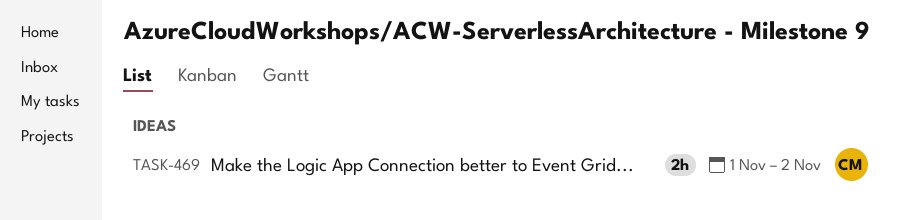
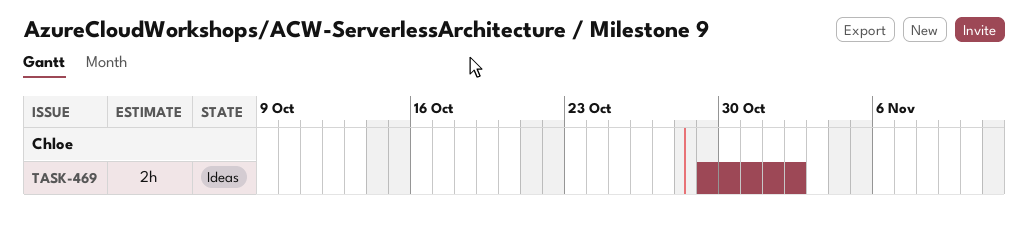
TASK-469, start: Nov 1 -> Oct 29

